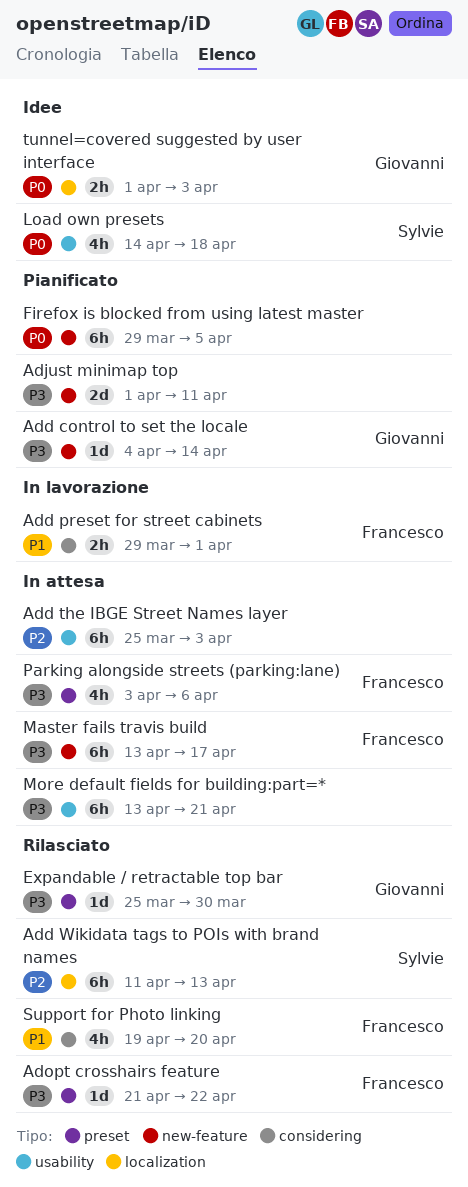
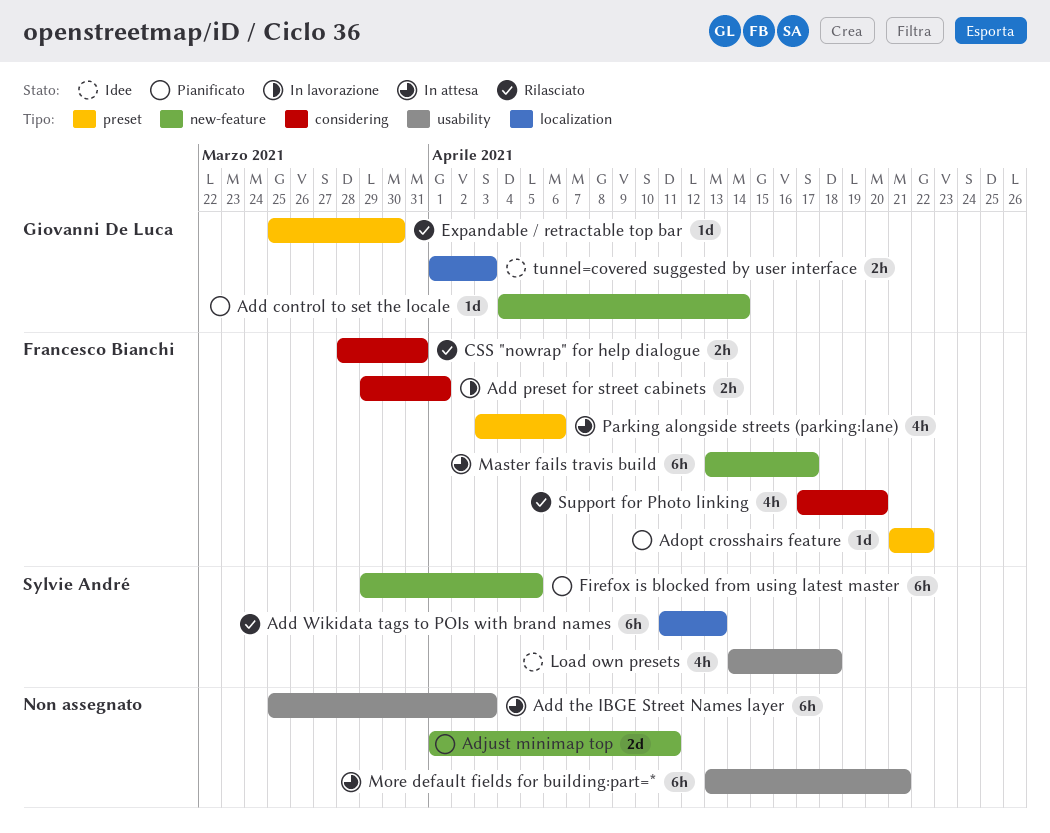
Adopt crosshairs feature, status: Rilasciato -> Pianificato
CSS "nowrap" for help dialogue: none -> present
Firefox is blocked from using latest master, owner: none -> Sylvie André
Support for Photo linking, start: Apr 19 -> Apr 17

